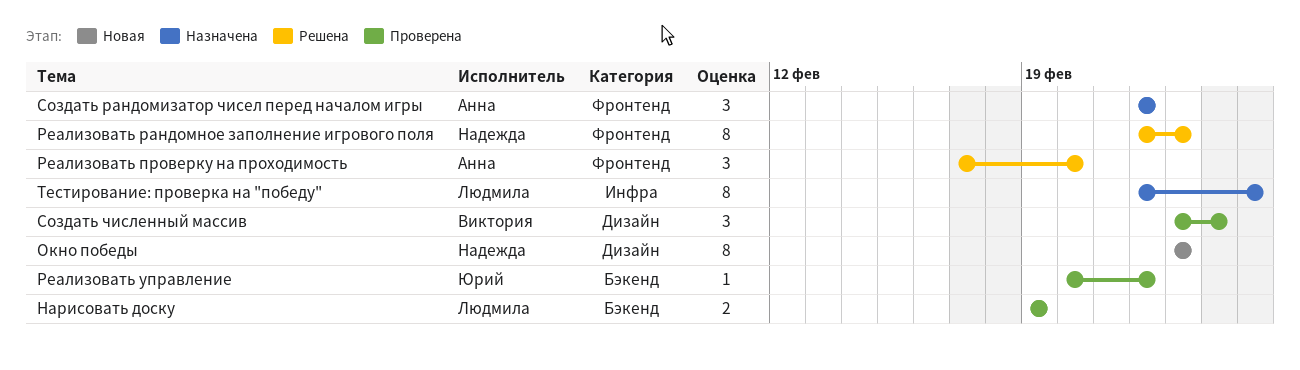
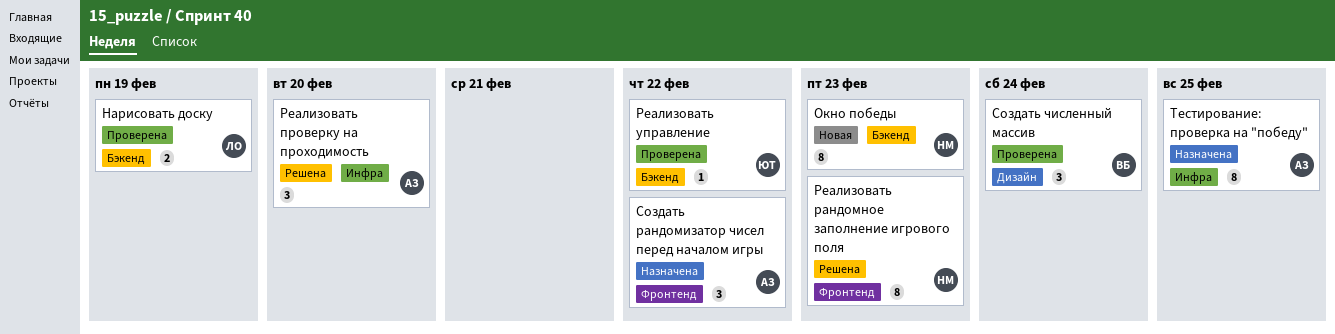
Окно победы, label: Дизайн -> Бэкенд
Реализовать проверку на проходимость, label: Фронтенд -> Инфра
Тестирование: проверка на "победу", owner: Людмила -> Анна

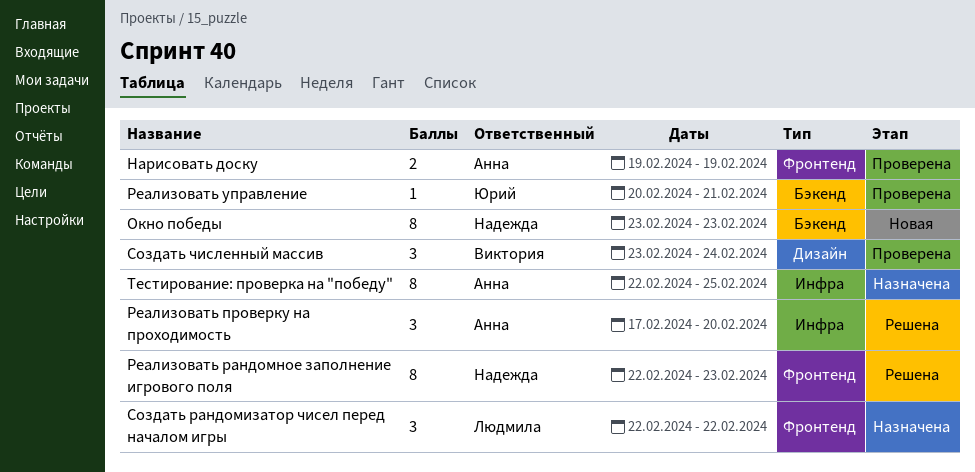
Нарисовать доску, owner: Людмила -> Анна
Нарисовать доску, label: Бэкенд -> Фронтенд
Реализовать управление, due: Feb 22 -> Feb 21
Создать рандомизатор чисел перед началом игры, owner: Анна -> Людмила

